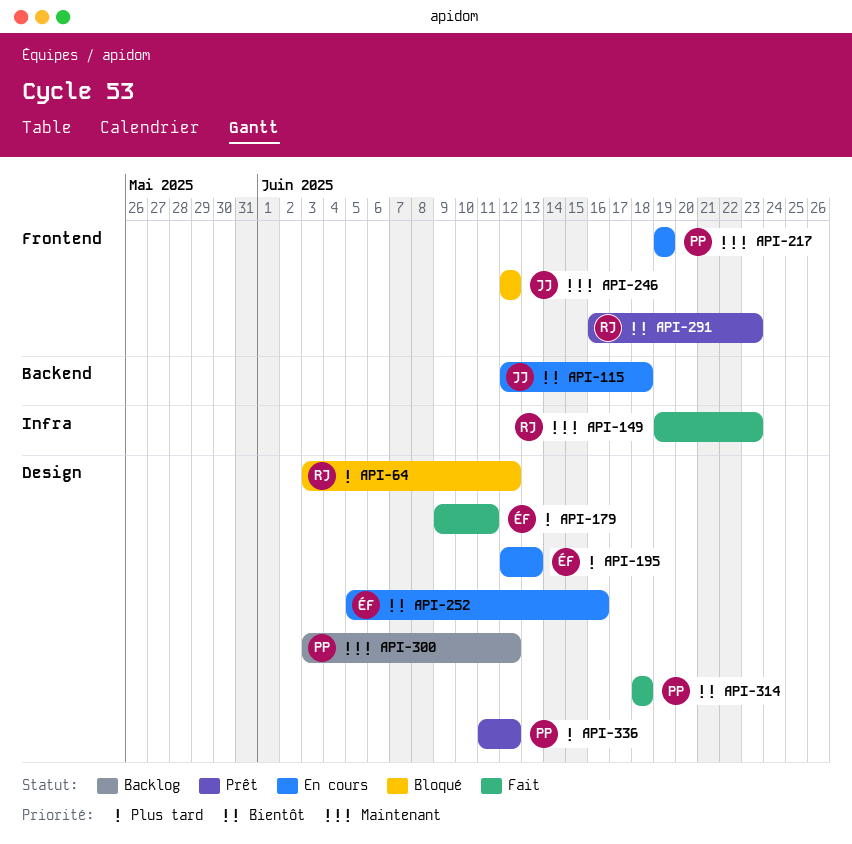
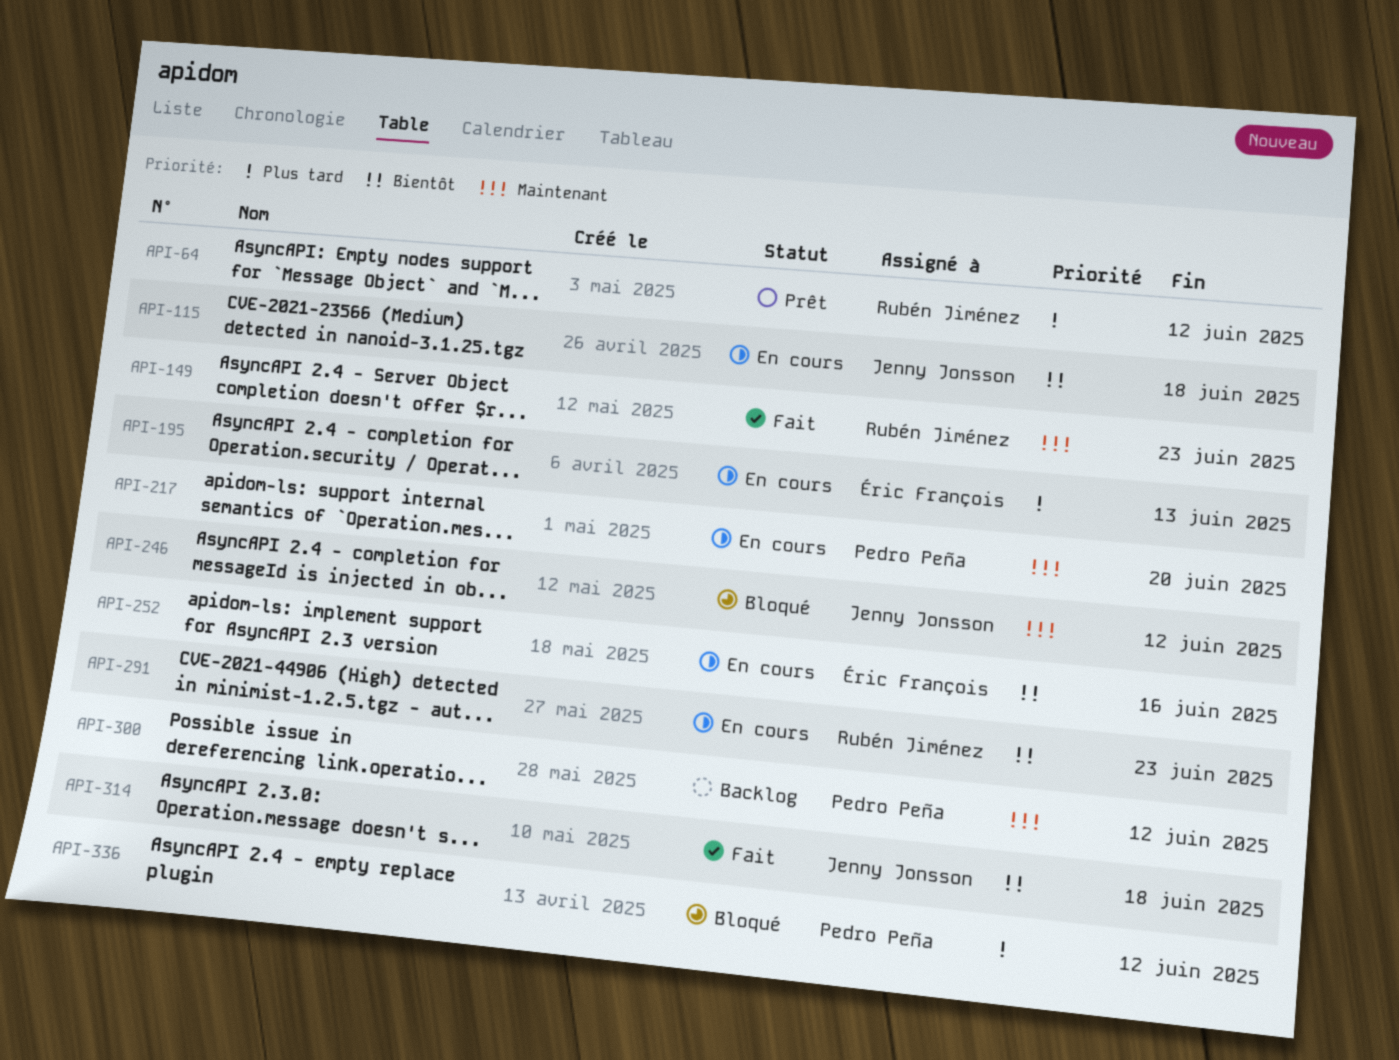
API-64, status: Bloqué -> Prêt
API-179: present -> none
API-217, due: Jun 19 -> Jun 20
API-291, status: Prêt -> En cours
API-314, owner: Pedro Peña -> Jenny Jonsson
API-336, status: Prêt -> Bloqué

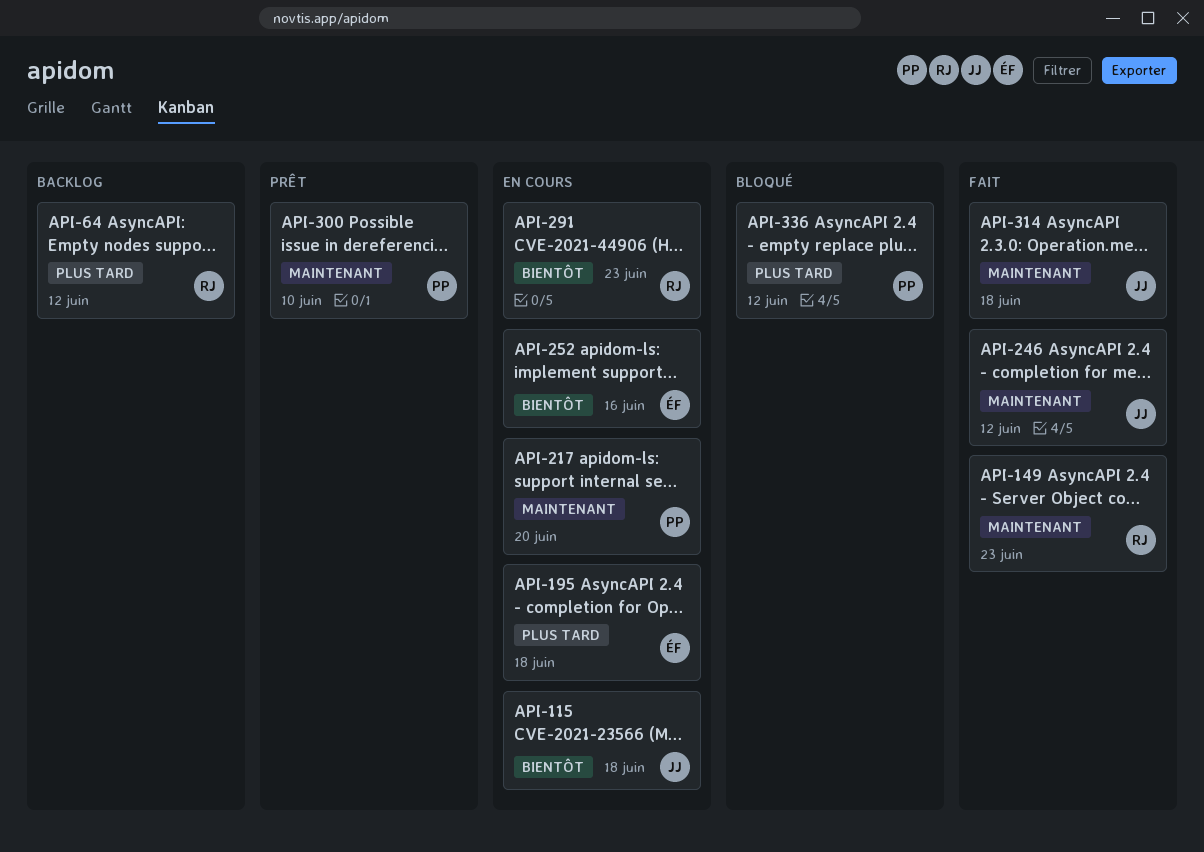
API-64, status: Prêt -> Backlog
API-195, due: Jun 13 -> Jun 18
API-246, status: Bloqué -> Fait
API-300, status: Backlog -> Prêt
API-300, due: Jun 12 -> Jun 10
API-314, priority: Bientôt -> Maintenant

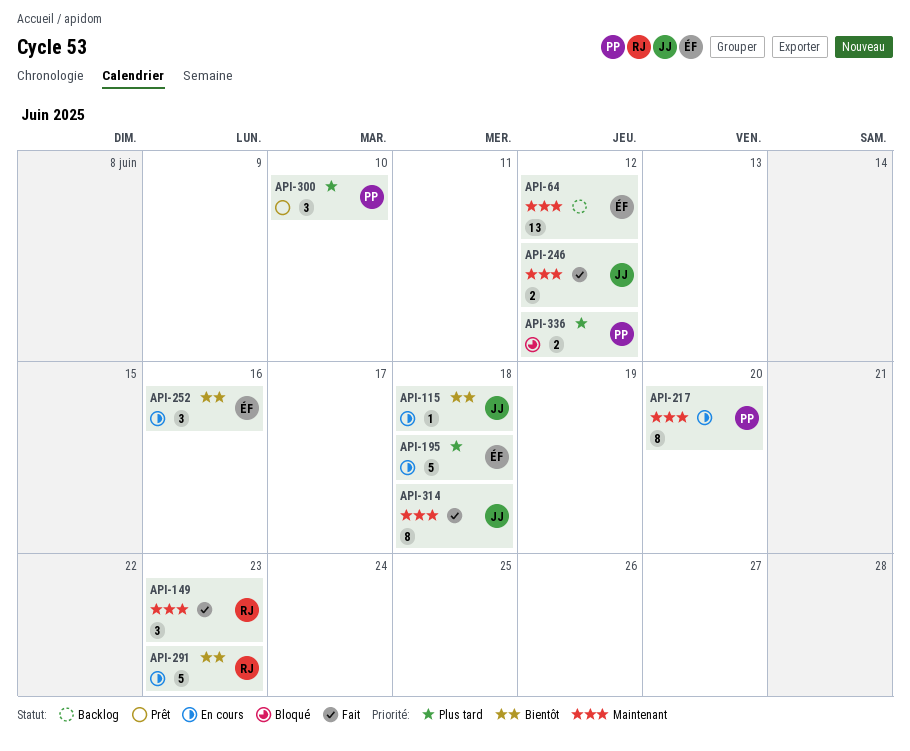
API-64, owner: RJ -> ÉF
API-64, priority: Plus tard -> Maintenant
API-300, priority: Maintenant -> Plus tard

